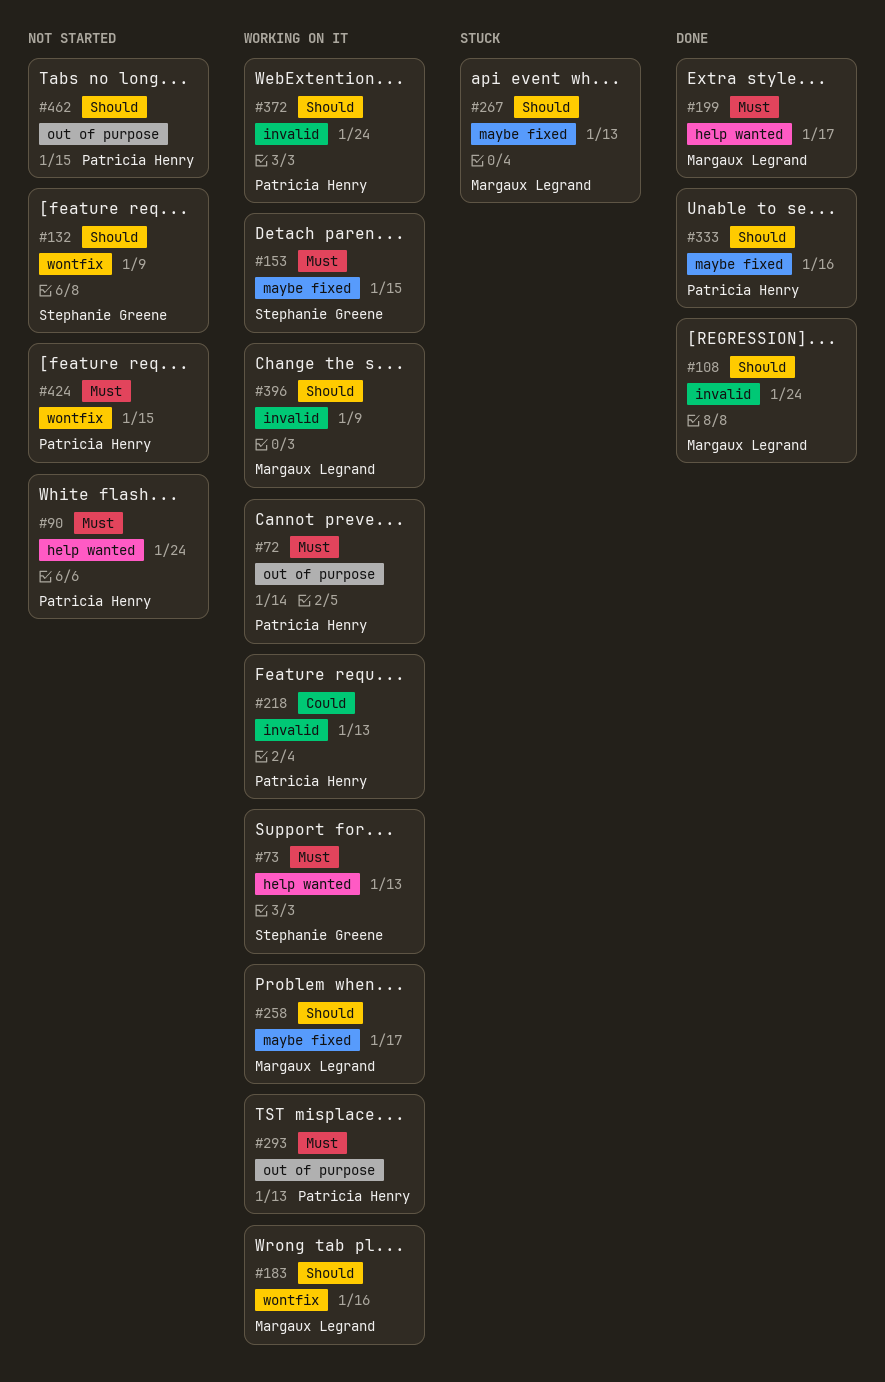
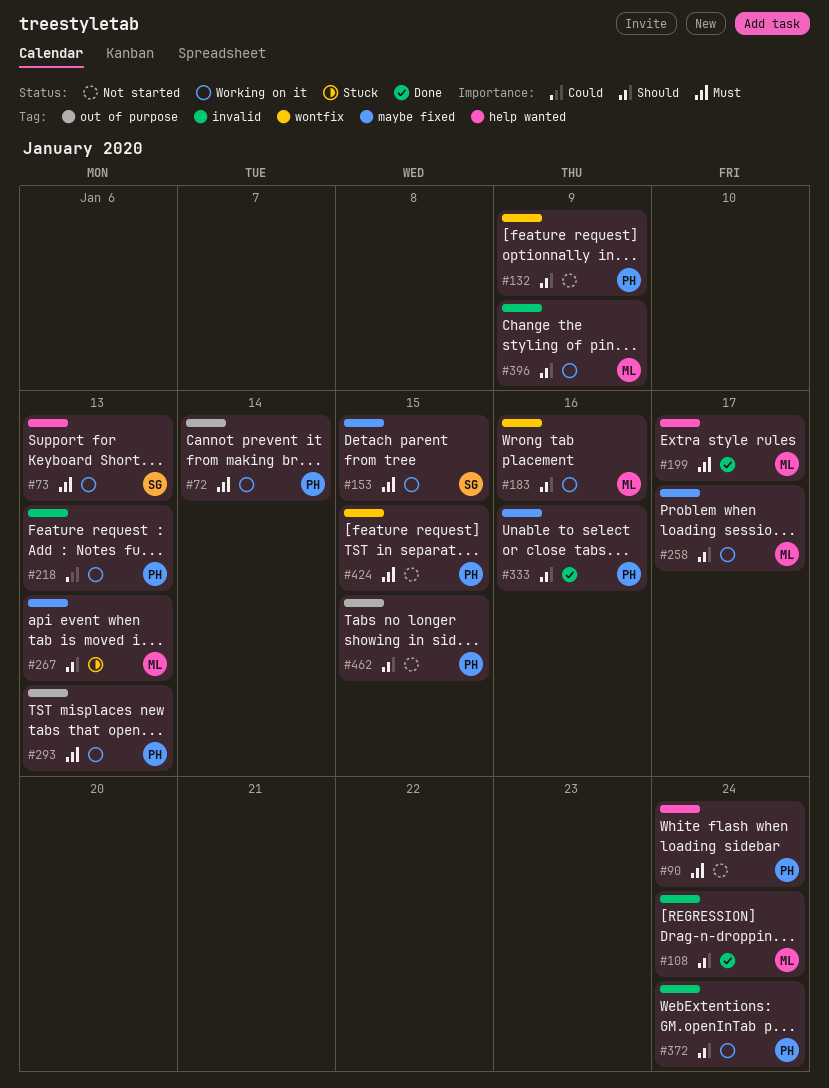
#132, owner: Stephanie Greene -> Patricia Henry

